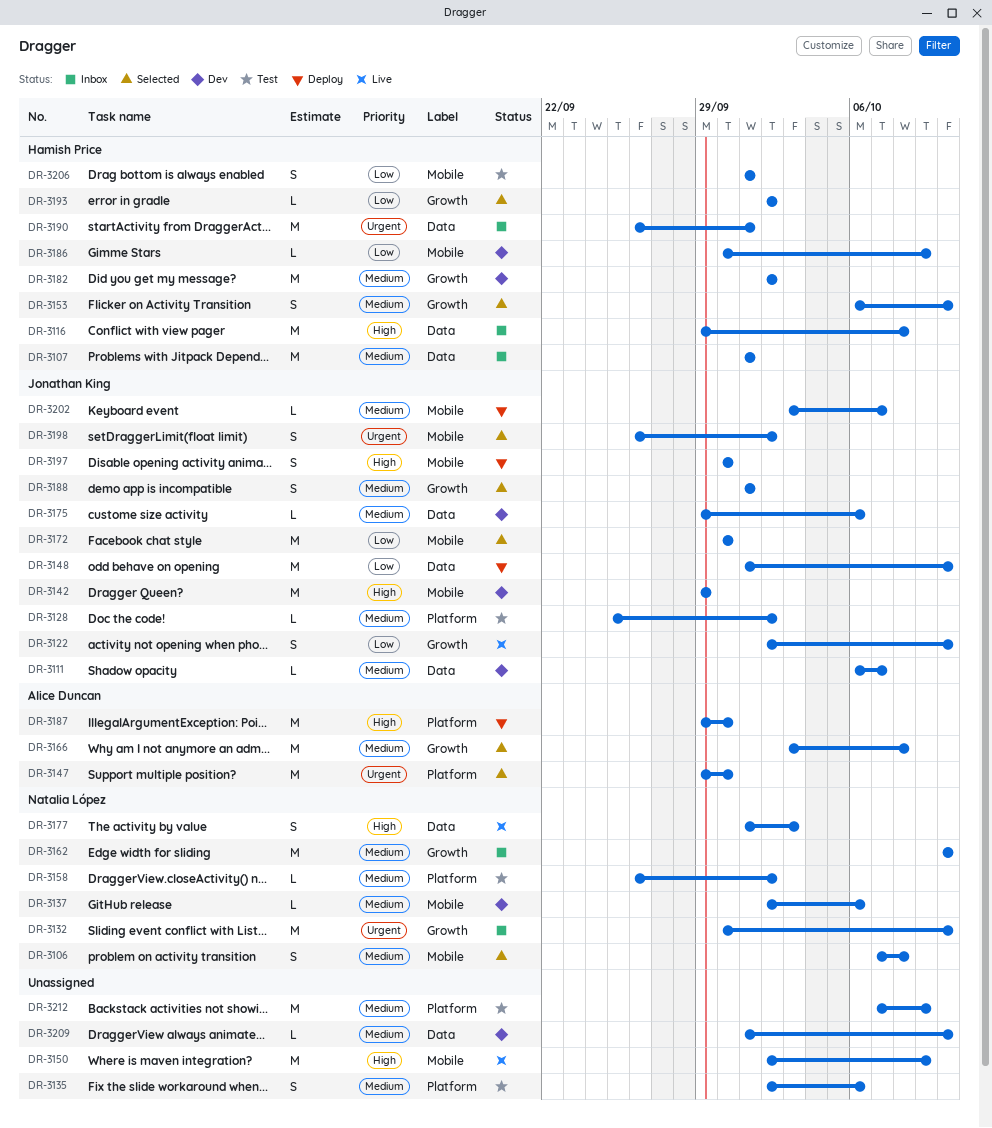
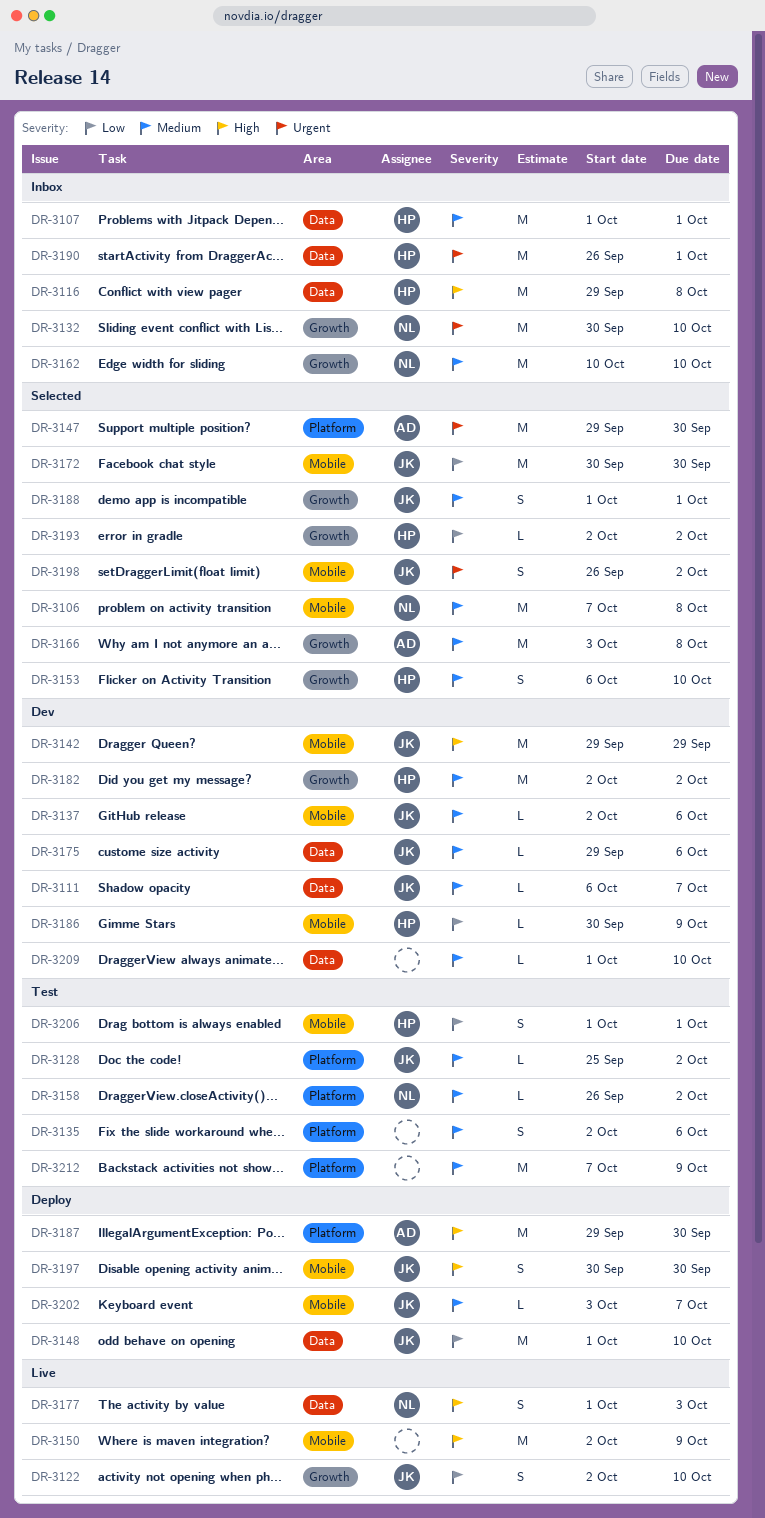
DR-3106, estimate: S -> M
DR-3137, owner: Natalia López -> Jonathan King

